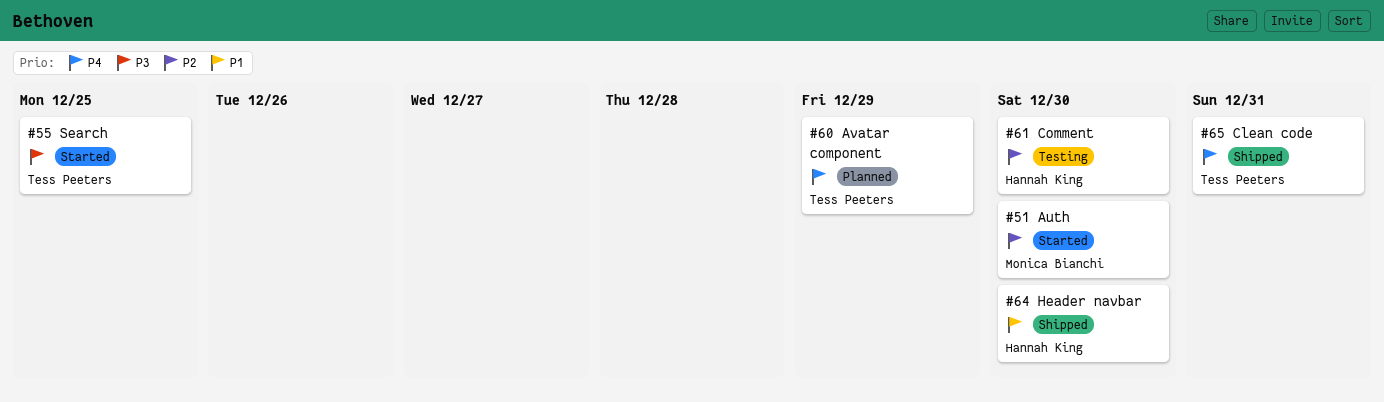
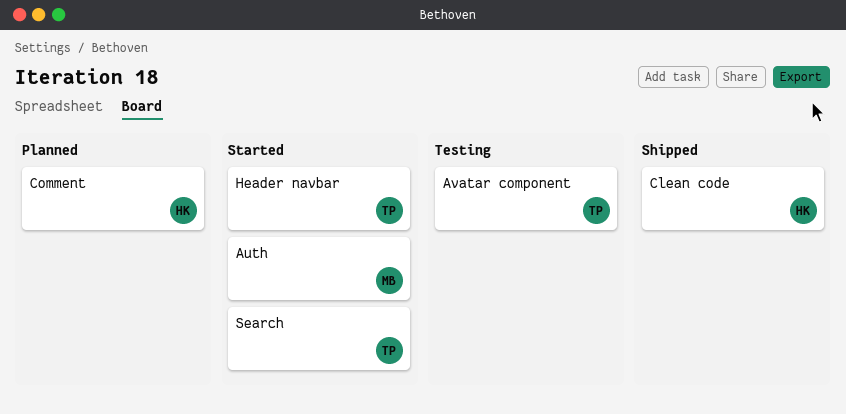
Avatar component, status: Planned -> Testing
Clean code, owner: Tess Peeters -> Hannah King
Comment, status: Testing -> Planned
Header navbar, status: Shipped -> Started
Header navbar, owner: Hannah King -> Tess Peeters

